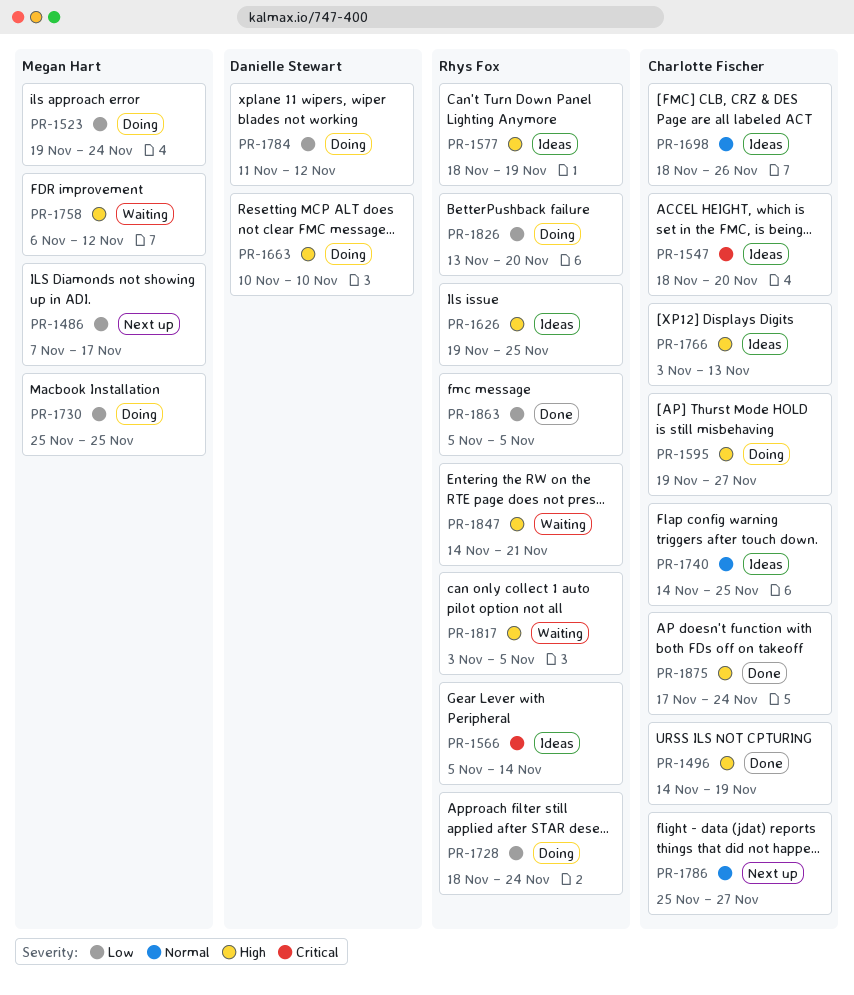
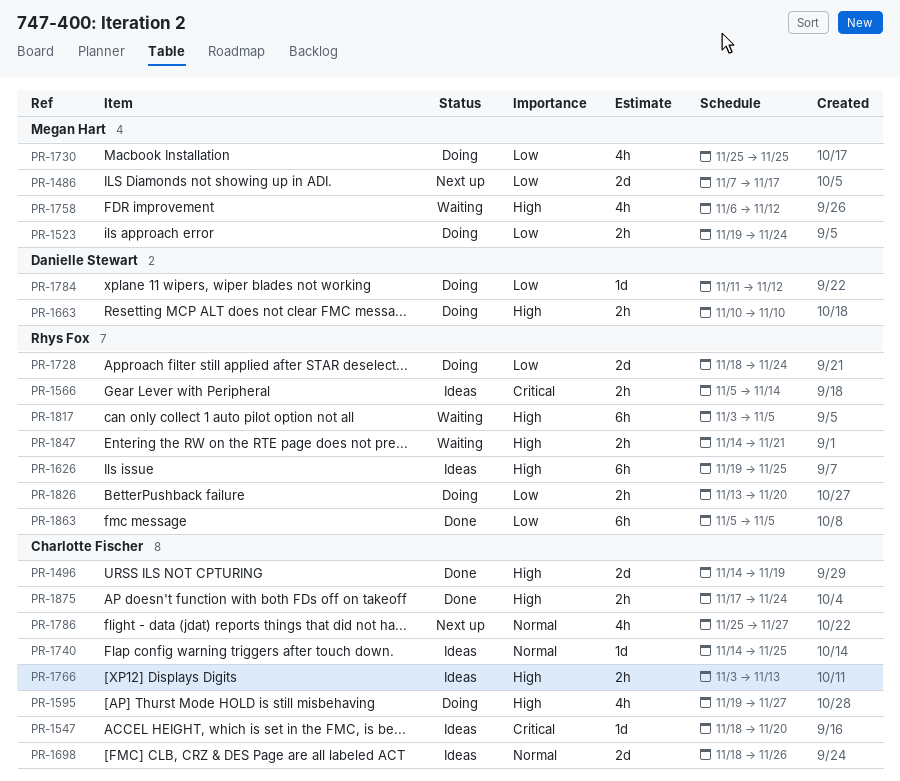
PR-1577: present -> none

